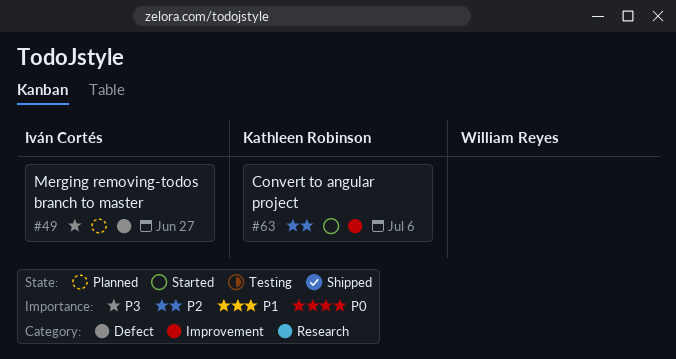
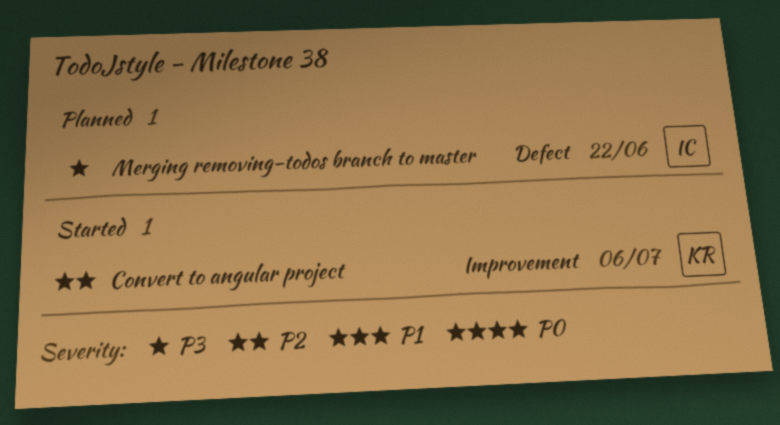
Merging removing-todos branch to master, due: Jun 27 -> Jun 22

